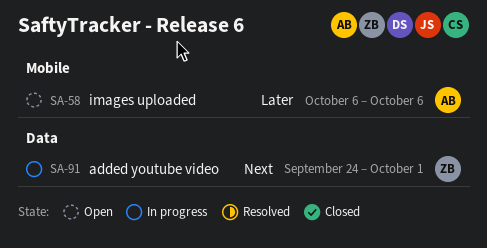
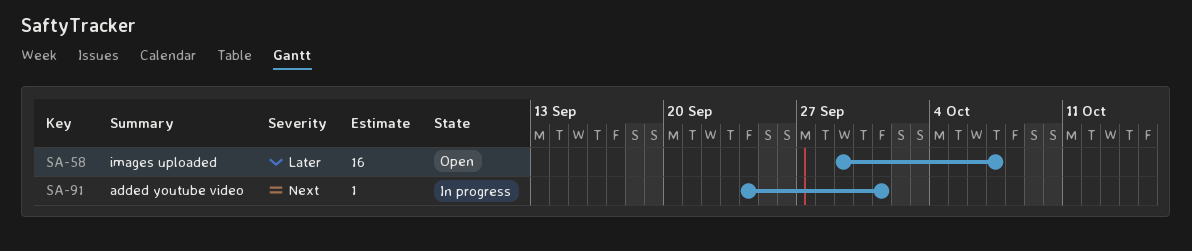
SA-58, start: Oct 6 -> Sep 29
SA-58, due: Oct 6 -> Oct 7

